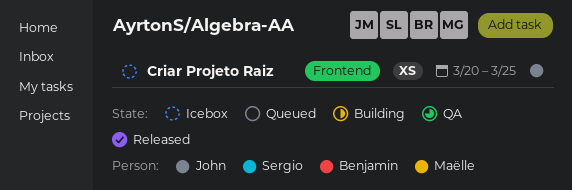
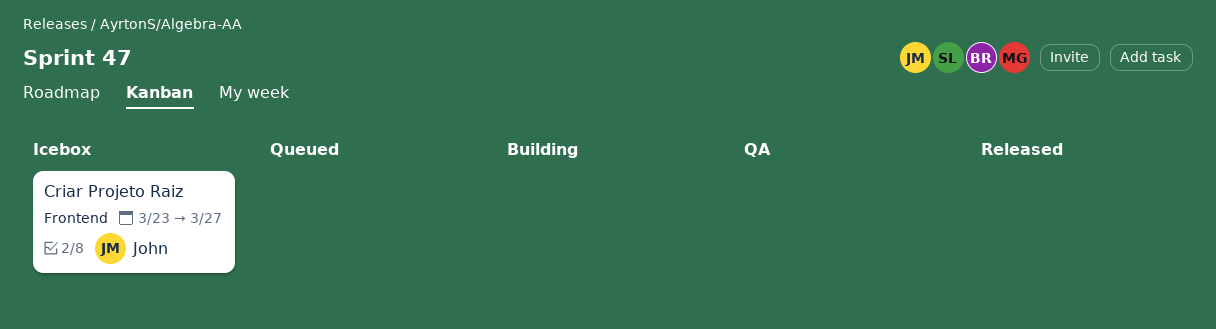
Criar Projeto Raiz, start: Mar 20 -> Mar 23
Criar Projeto Raiz, due: Mar 25 -> Mar 27

